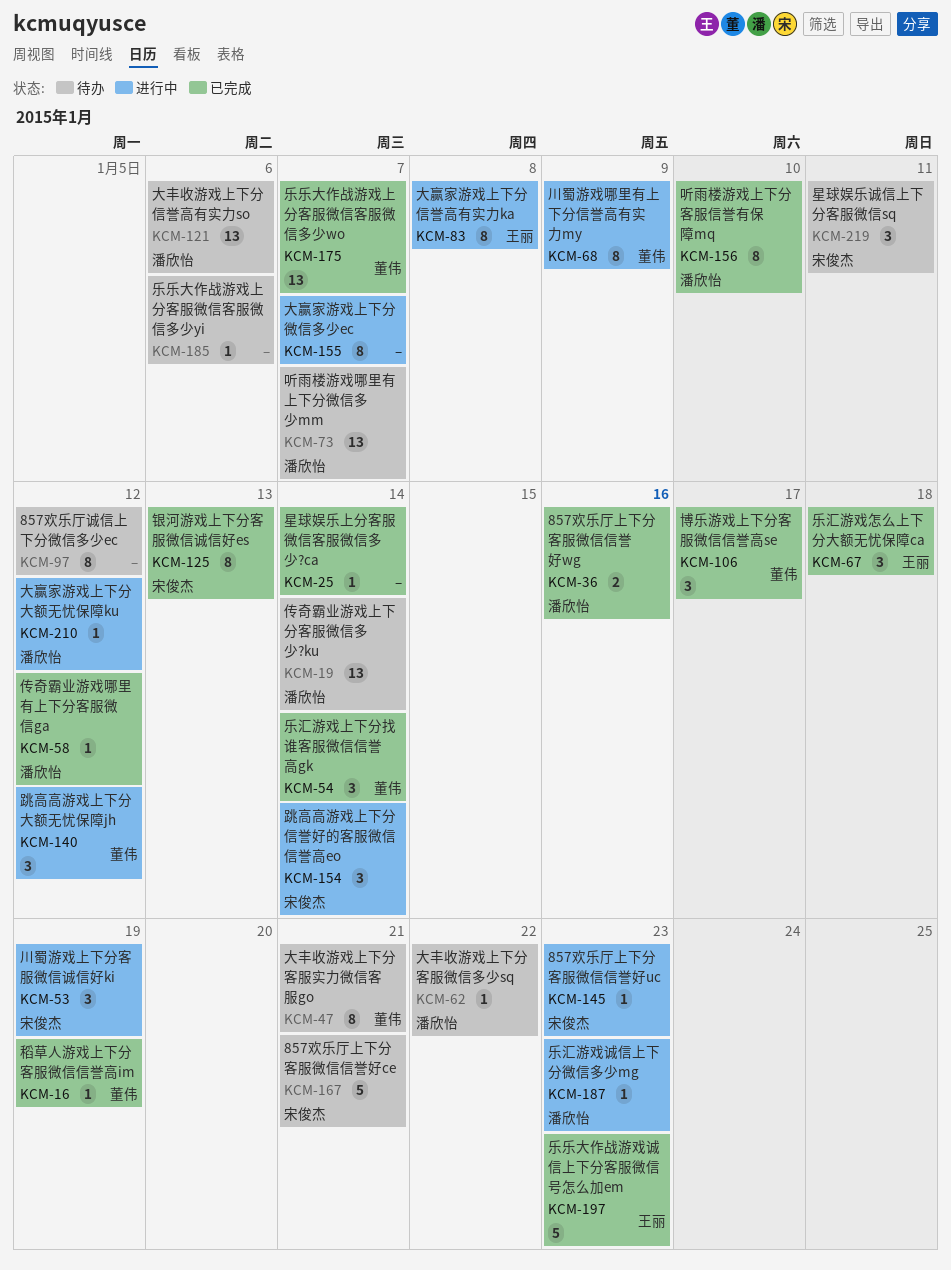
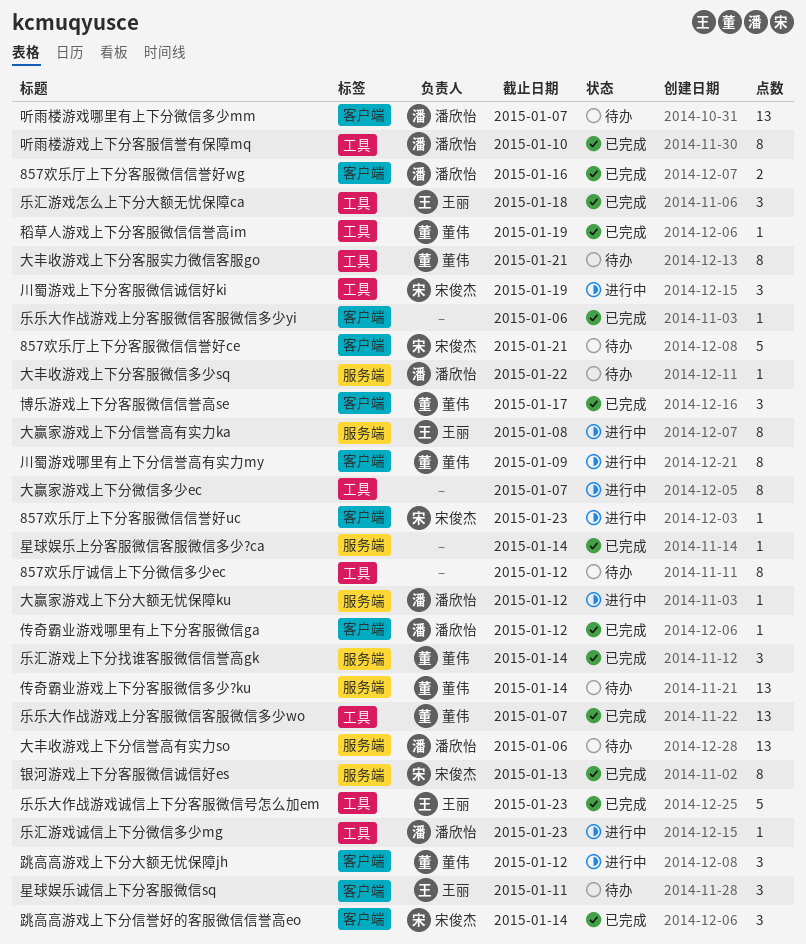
乐乐大作战游戏上分客服微信客服微信多少yi, status: 待办 -> 已完成
传奇霸业游戏上下分客服微信多少?ku, owner: 潘欣怡 -> 董伟
星球娱乐诚信上下分客服微信sq, owner: 宋俊杰 -> 王丽
跳高高游戏上下分信誉好的客服微信信誉高eo, status: 进行中 -> 已完成

